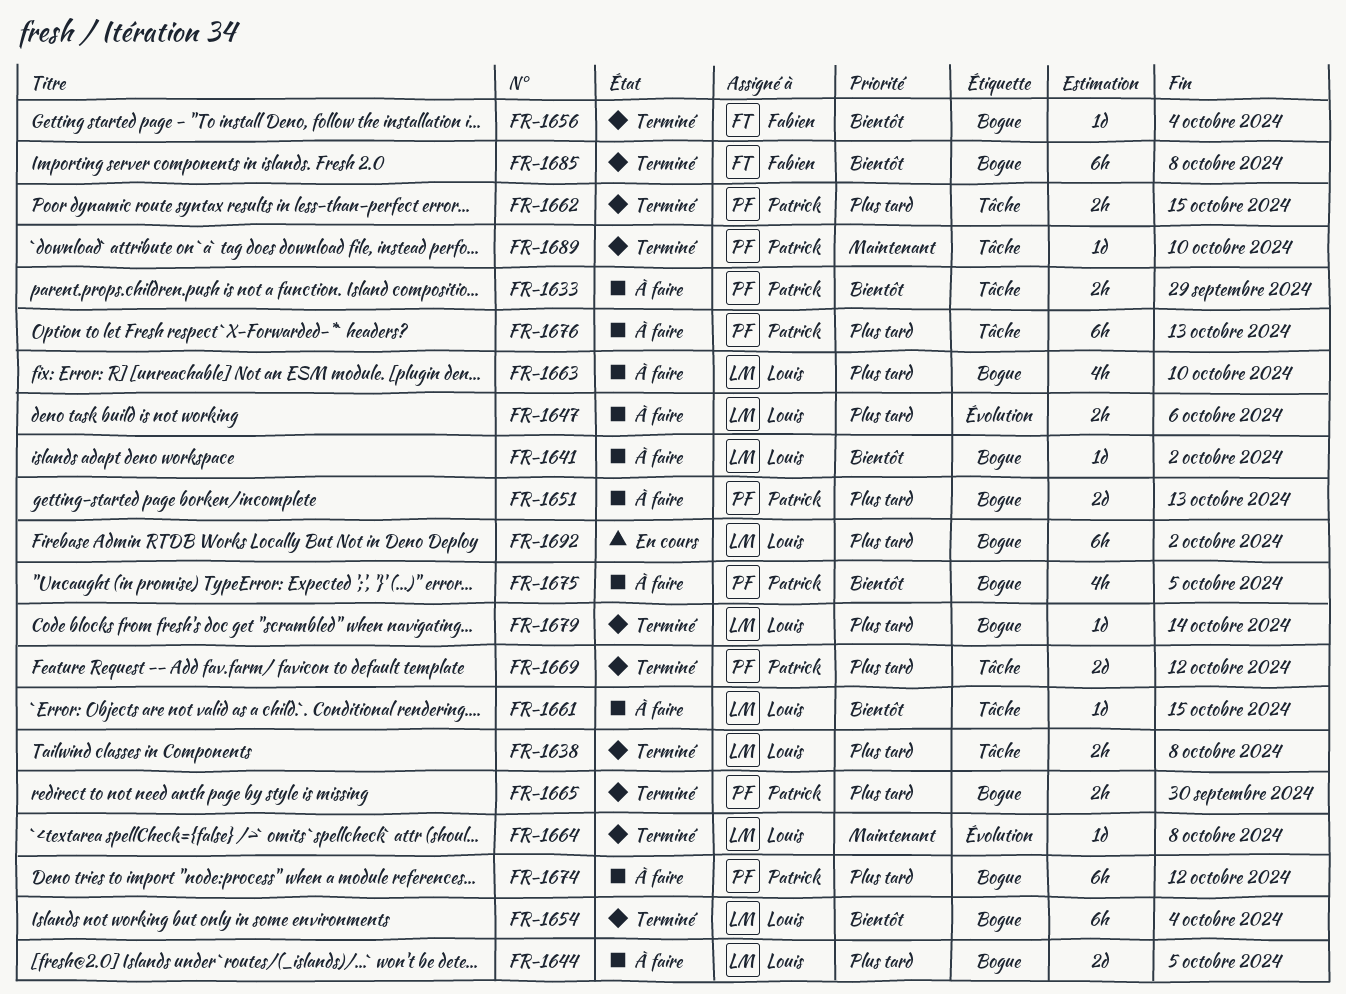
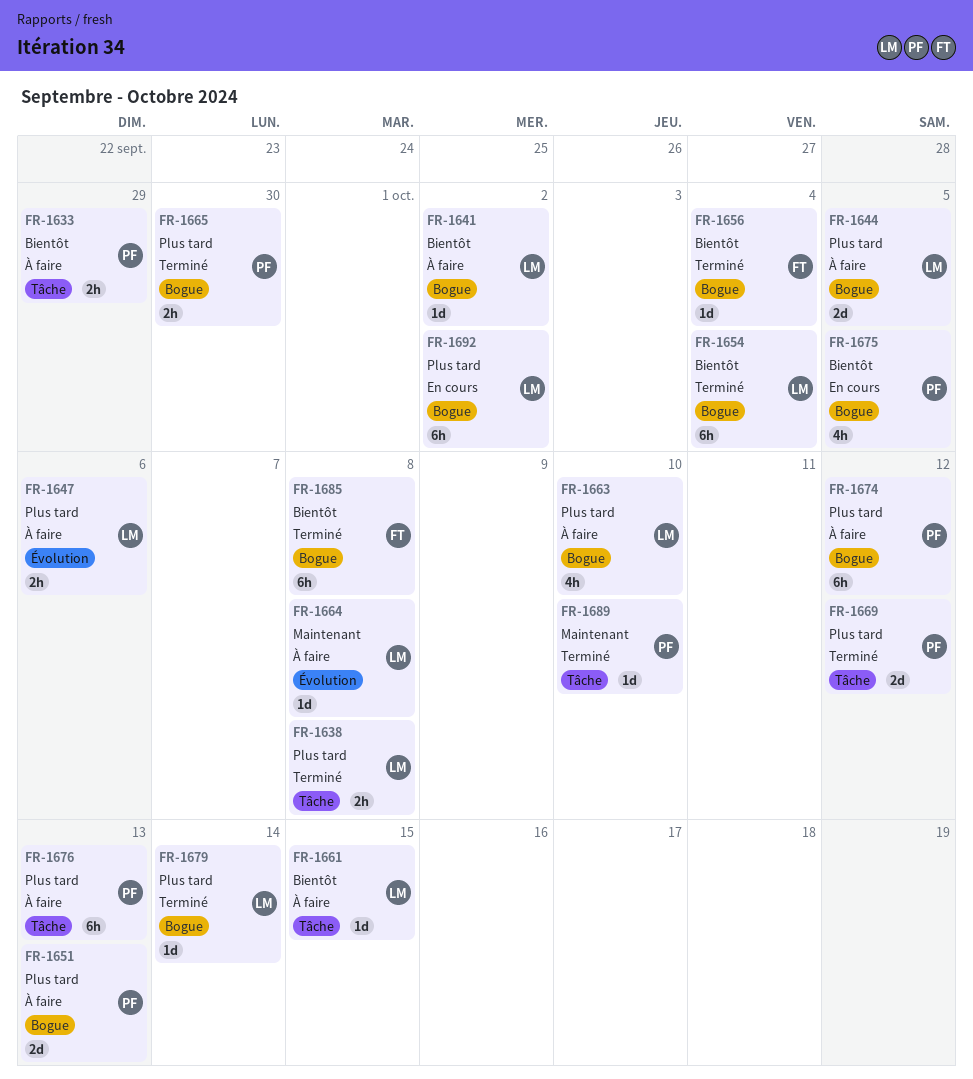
FR-1662: present -> none
FR-1664, status: Terminé -> À faire
FR-1675, status: À faire -> En cours

